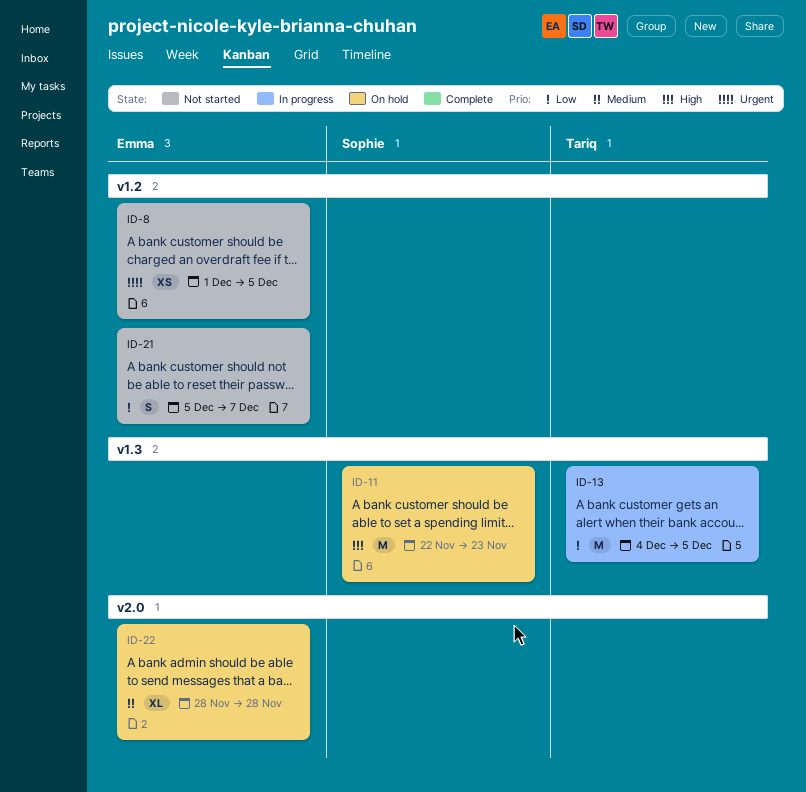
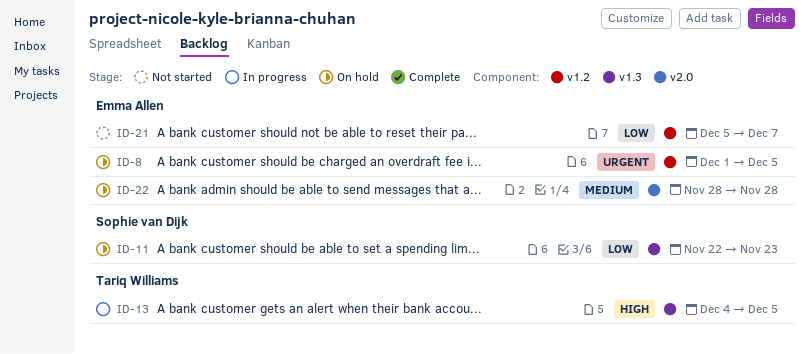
ID-8, status: Not started -> On hold
ID-11, priority: High -> Low
ID-13, priority: Low -> High

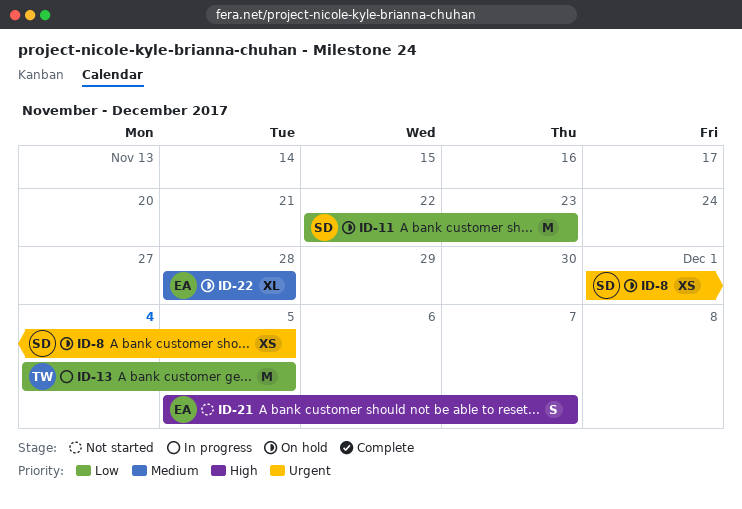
ID-8, owner: Emma Allen -> Sophie van Dijk
ID-13, priority: High -> Low
ID-21, priority: Low -> High

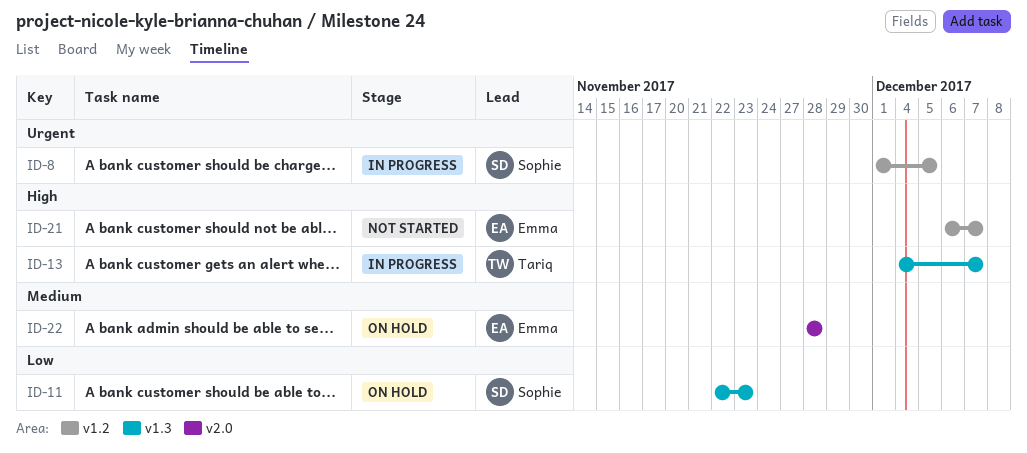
ID-8, status: On hold -> In progress
ID-13, priority: Low -> High
ID-13, due: Dec 5 -> Dec 7
ID-21, start: Dec 5 -> Dec 6

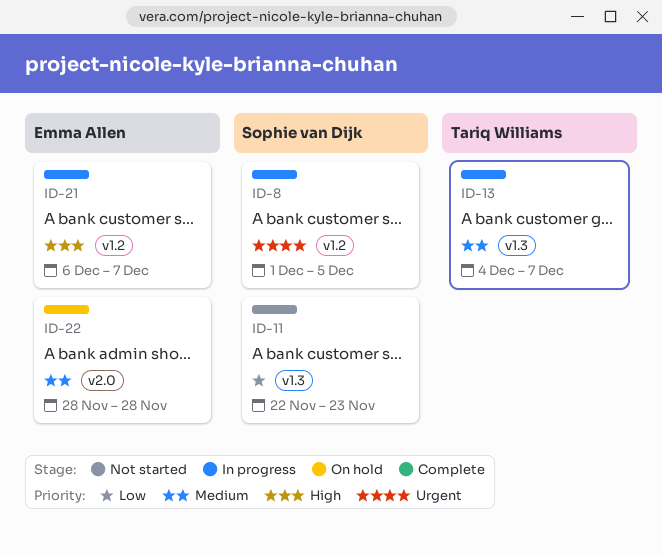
ID-11, status: On hold -> Not started
ID-13, priority: High -> Medium
ID-21, status: Not started -> In progress

